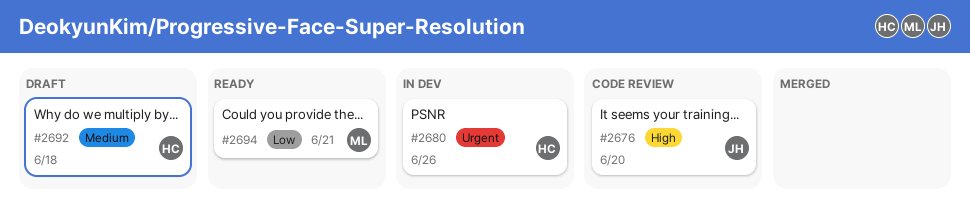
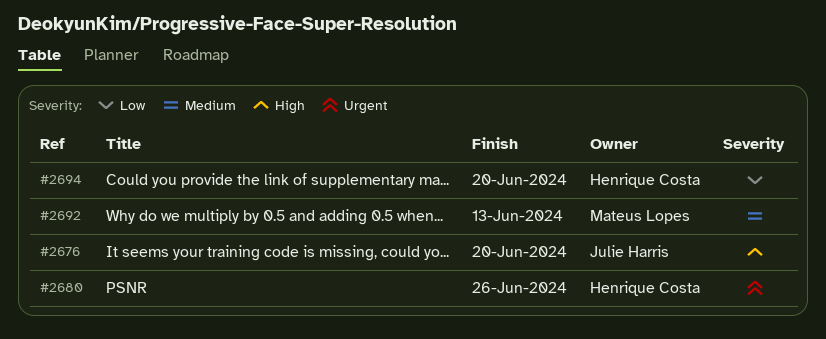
#2692, owner: Henrique Costa -> Mateus Lopes
#2692, due: Jun 18 -> Jun 13
#2694, owner: Mateus Lopes -> Henrique Costa
#2694, due: Jun 21 -> Jun 20

